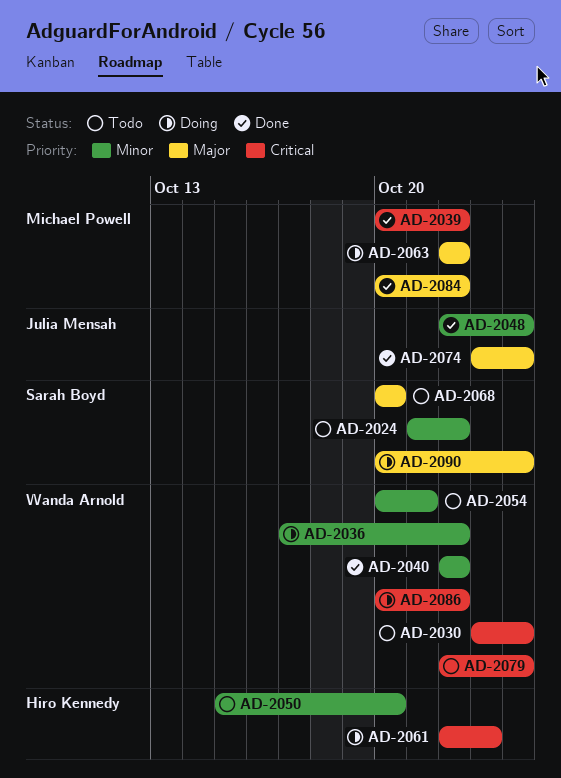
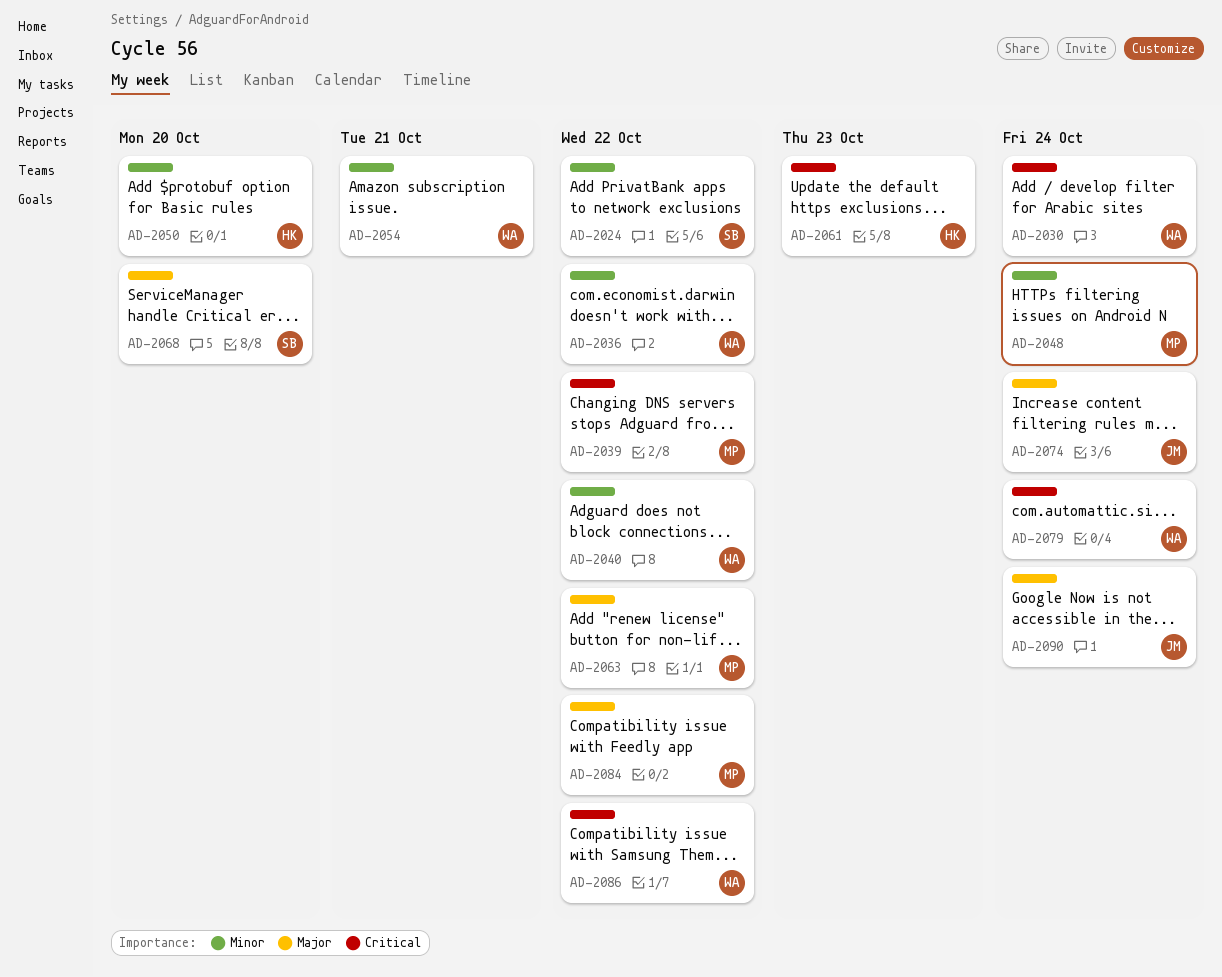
AD-2048, owner: Julia Mensah -> Michael Powell
AD-2090, owner: Sarah Boyd -> Julia Mensah

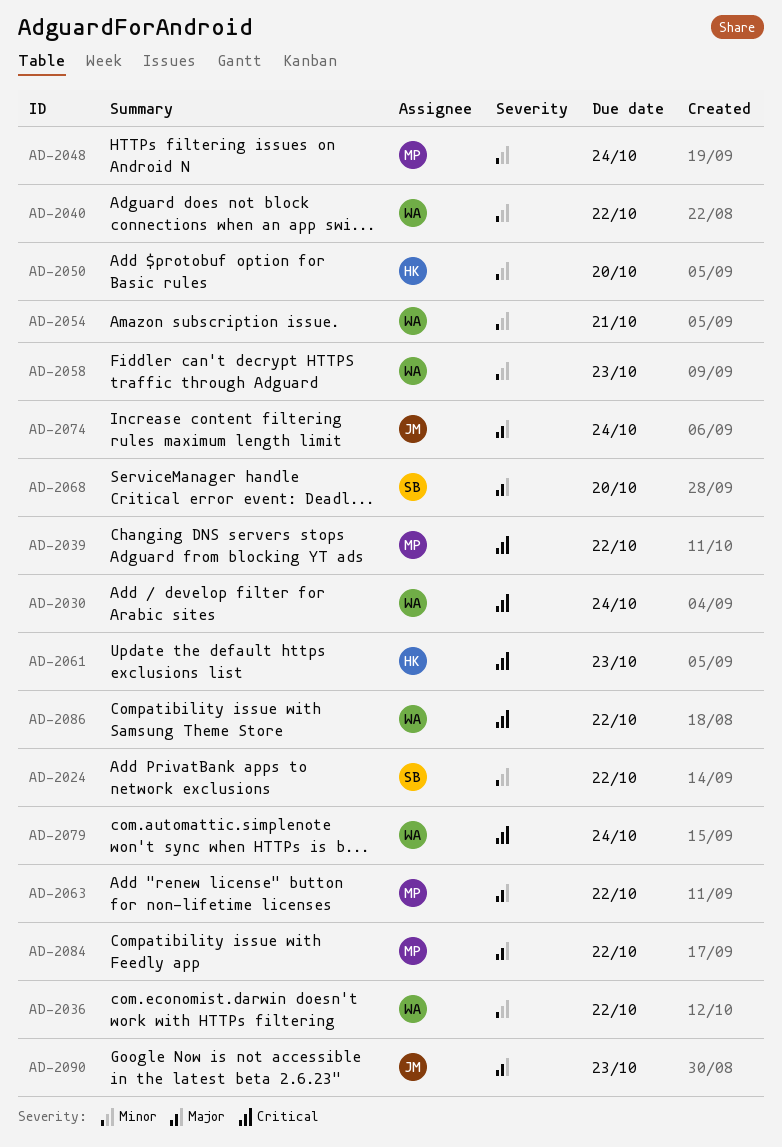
AD-2058: none -> present
AD-2090, due: Oct 24 -> Oct 23

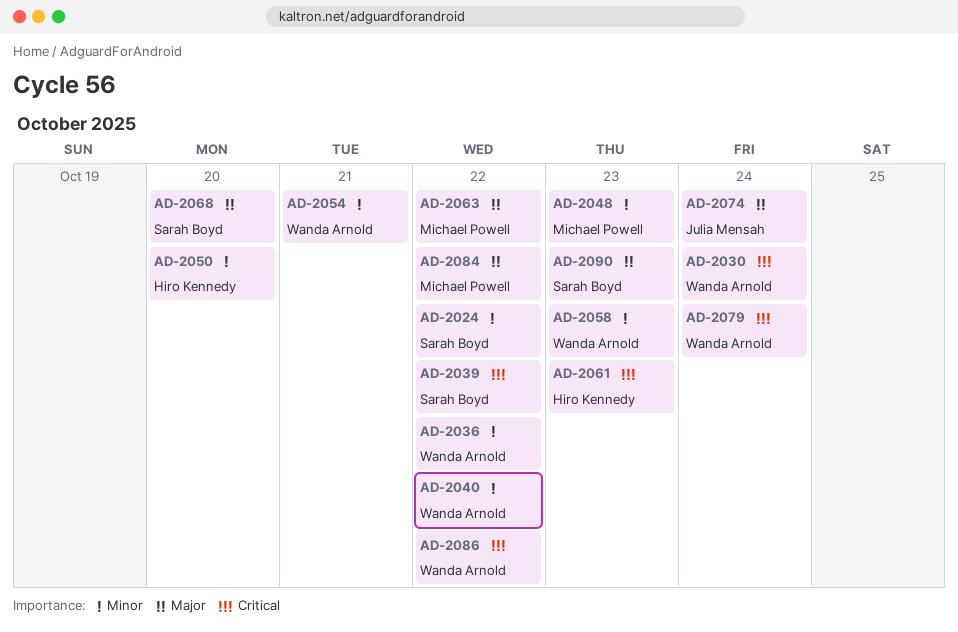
AD-2039, owner: Michael Powell -> Sarah Boyd
AD-2048, due: Oct 24 -> Oct 23
AD-2090, owner: Julia Mensah -> Sarah Boyd

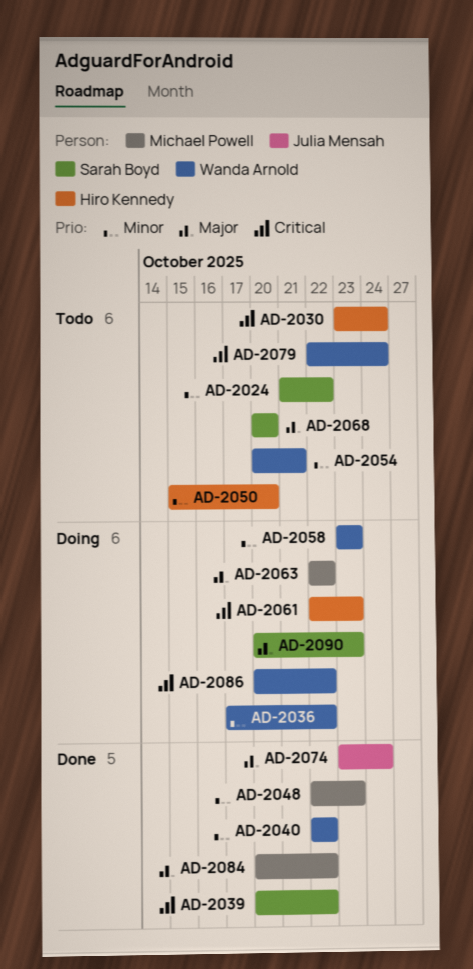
AD-2030, owner: Wanda Arnold -> Hiro Kennedy

